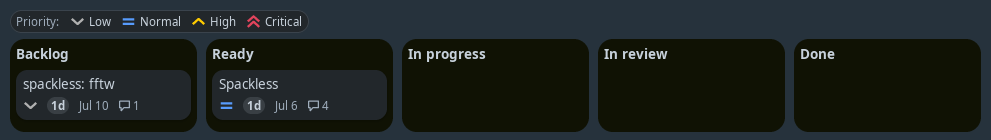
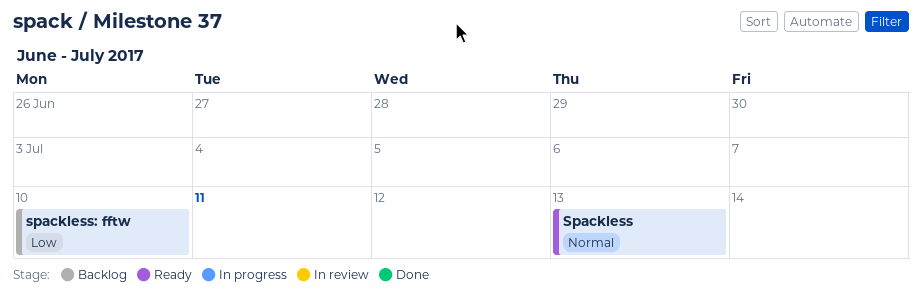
Spackless, due: Jul 6 -> Jul 13

